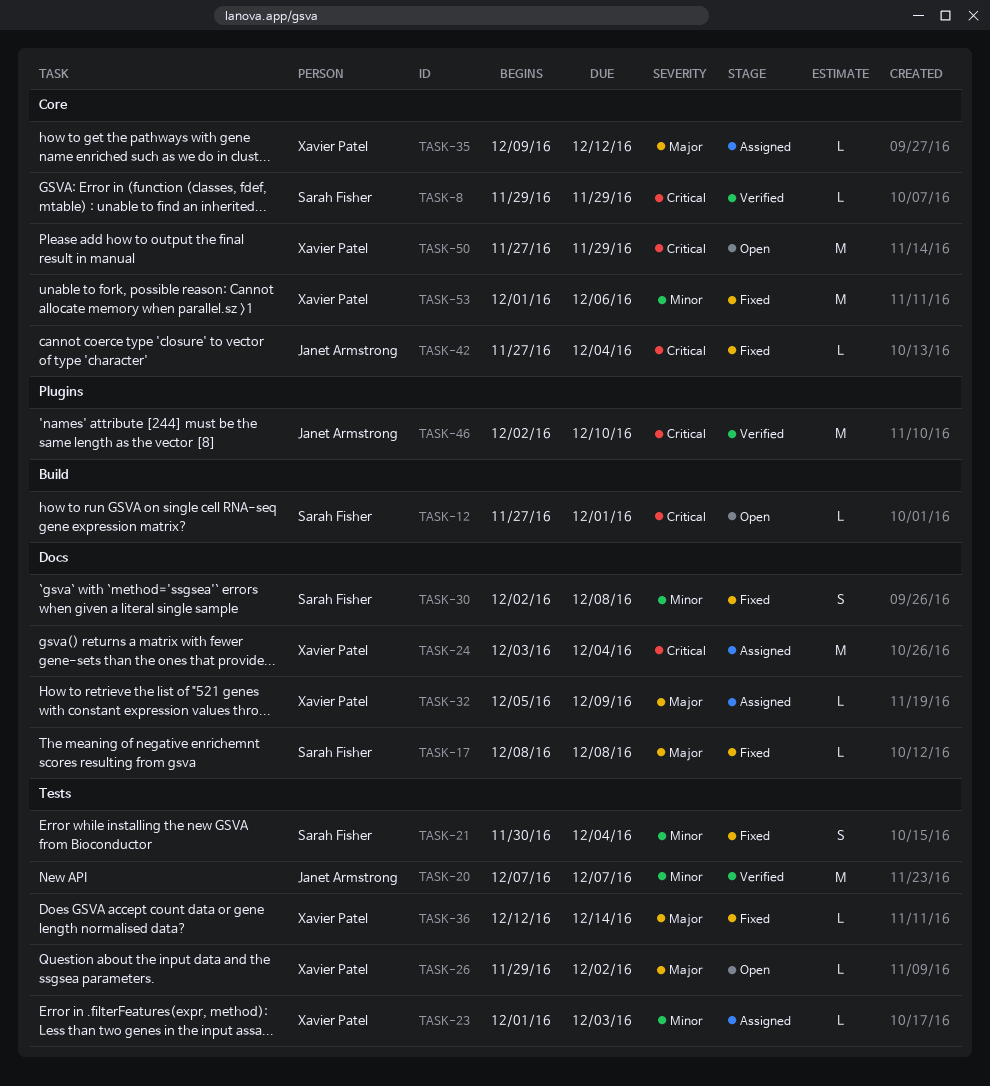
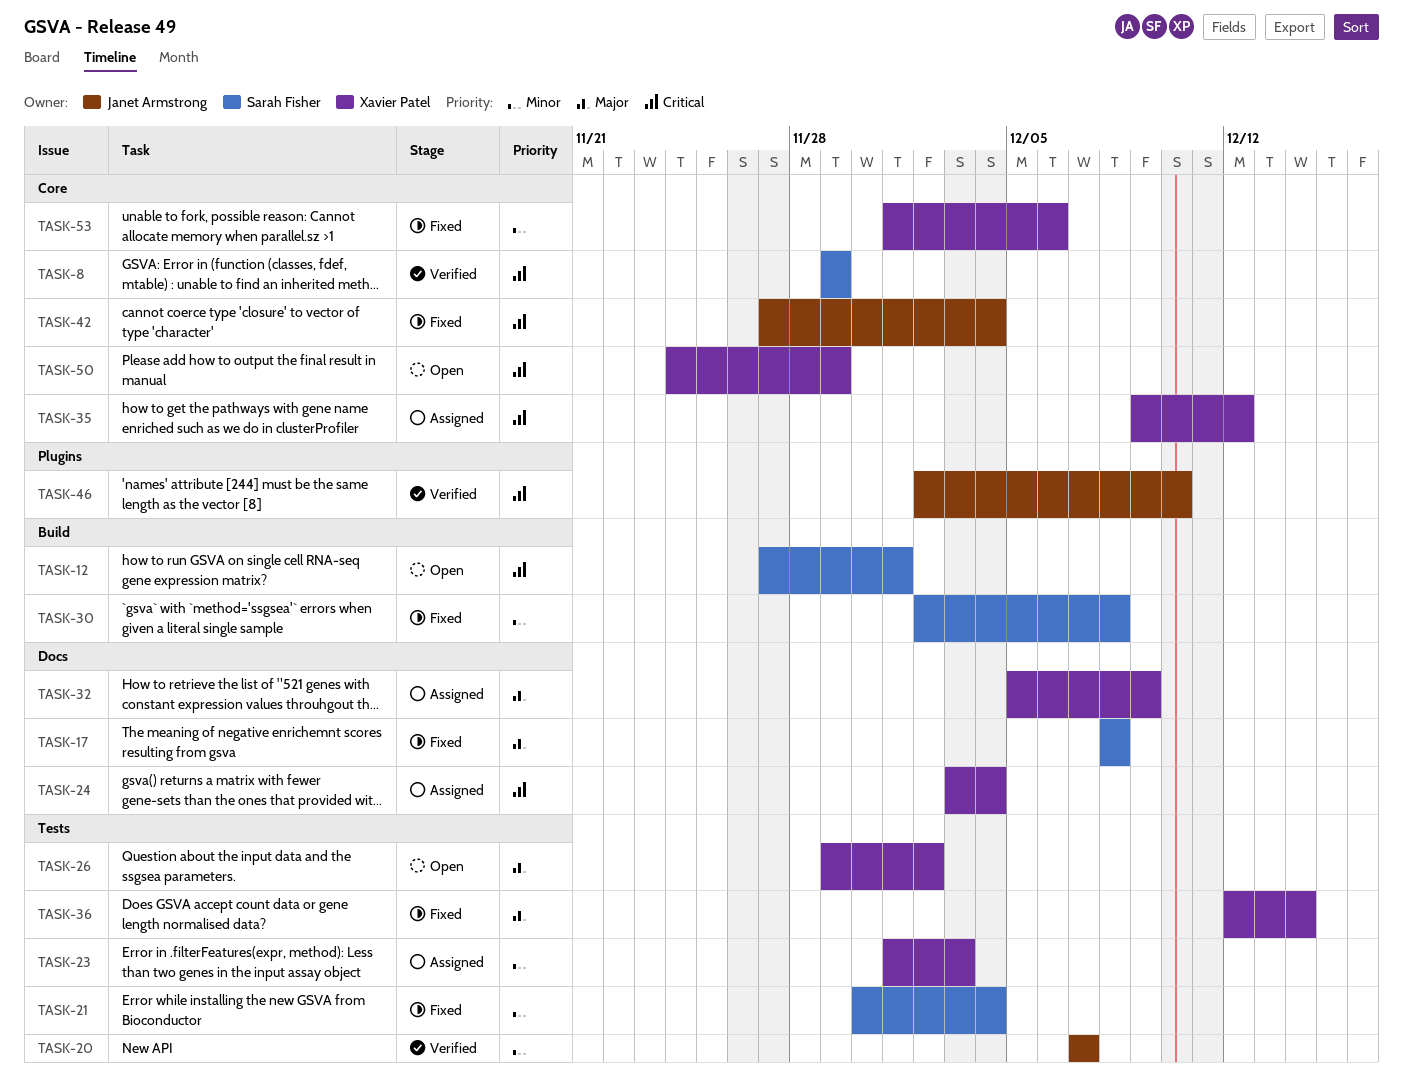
TASK-30, label: Docs -> Build
TASK-35, priority: Major -> Critical
TASK-50, start: Nov 27 -> Nov 24

